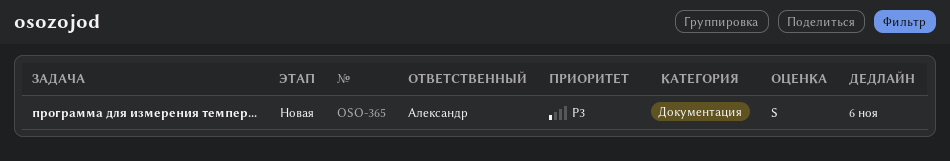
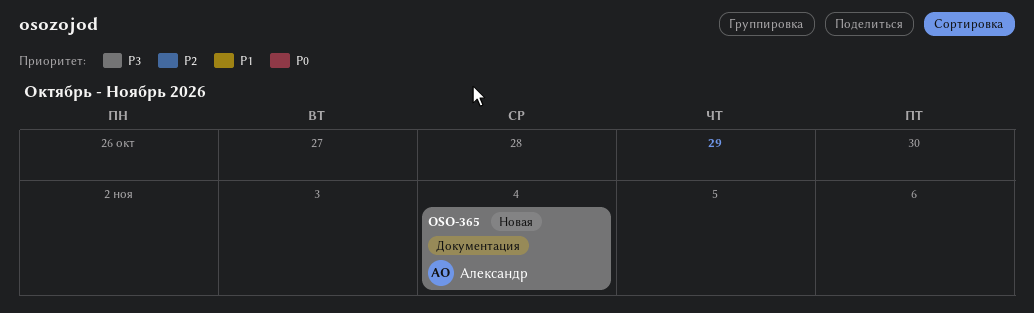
OSO-365, due: Nov 6 -> Nov 4

